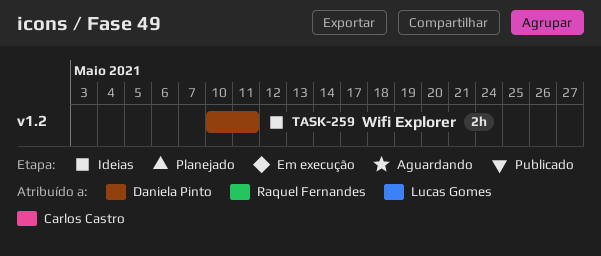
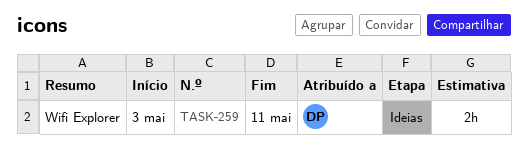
TASK-259, start: May 10 -> May 3

